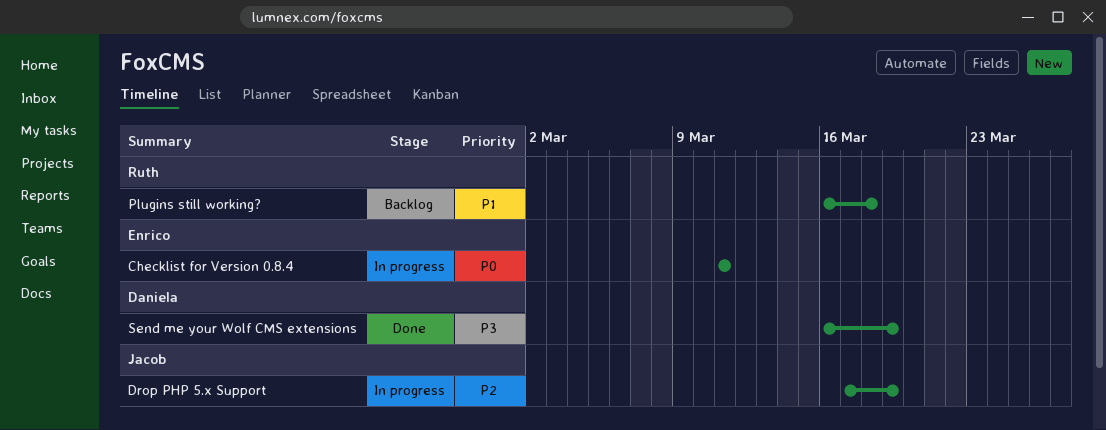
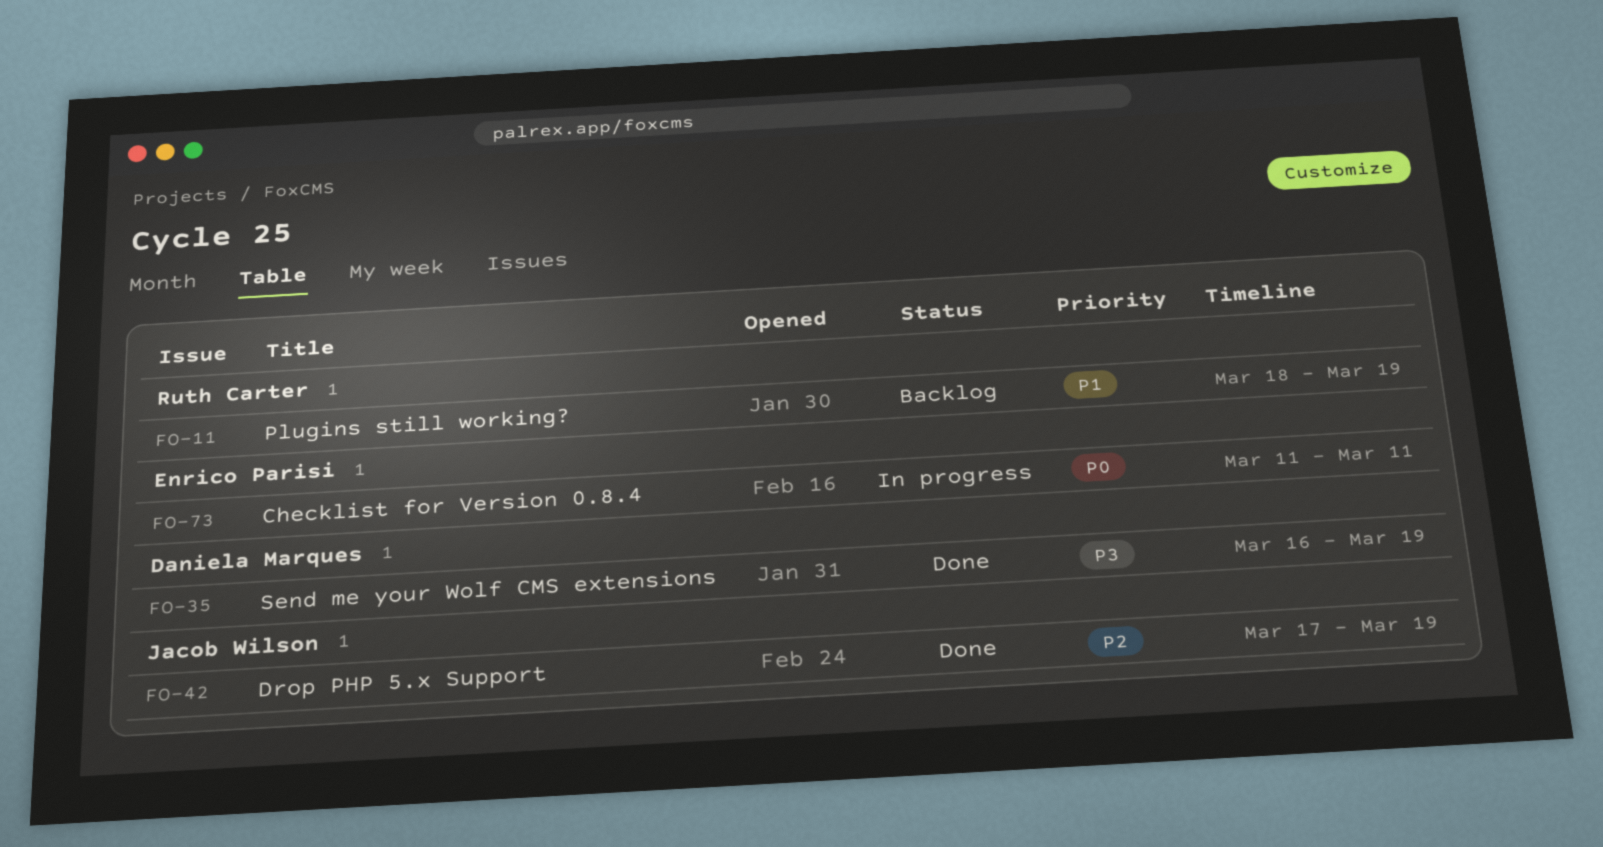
Drop PHP 5.x Support, status: In progress -> Done
Plugins still working?, start: Mar 16 -> Mar 18
Plugins still working?, due: Mar 18 -> Mar 19

